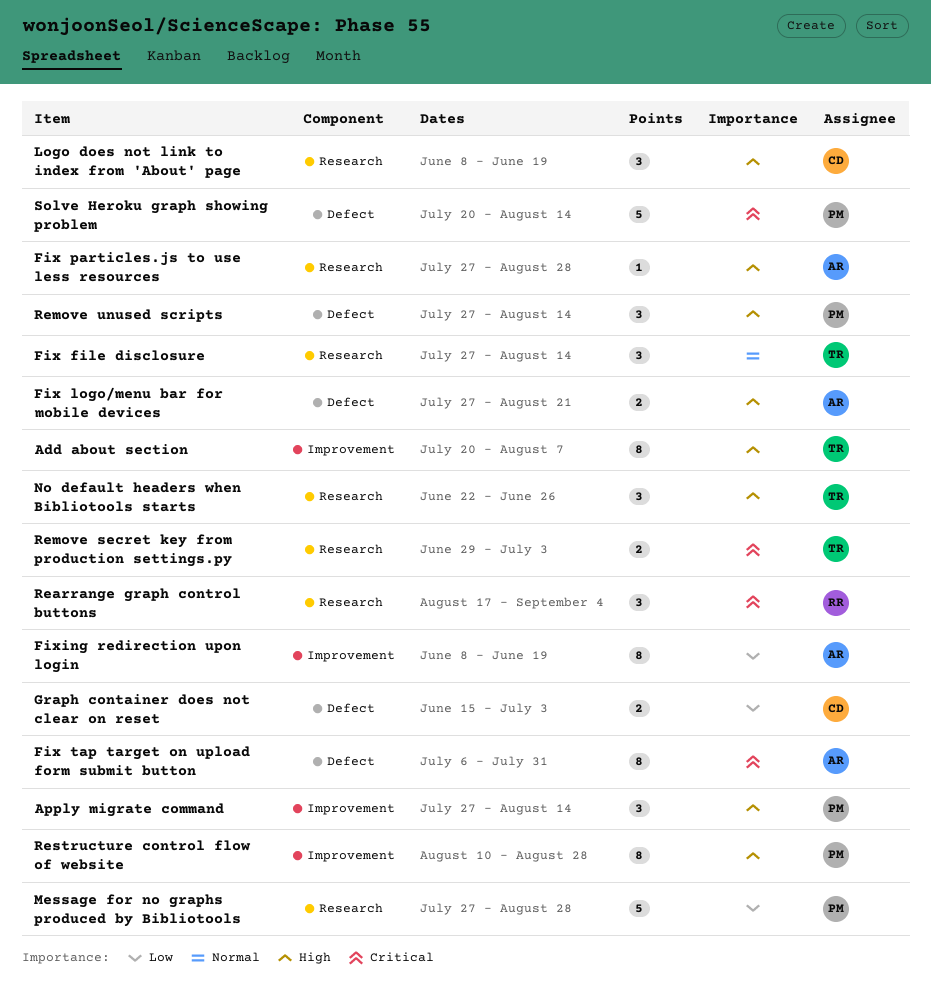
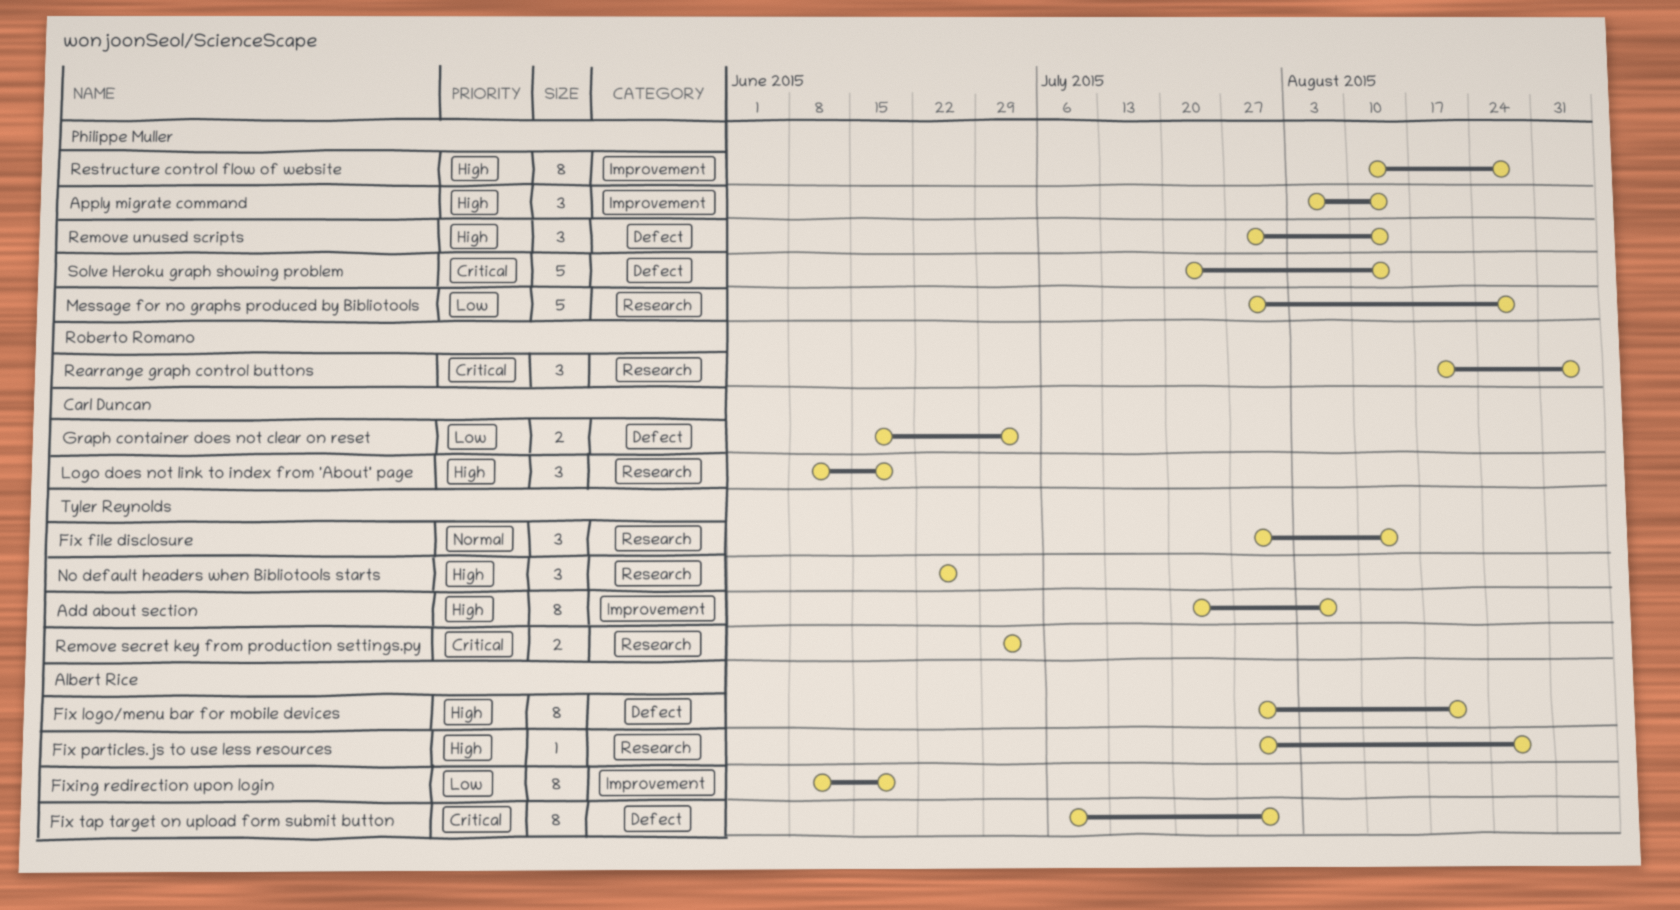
Apply migrate command, start: Jul 27 -> Aug 3
Fix logo/menu bar for mobile devices, estimate: 2 -> 8

